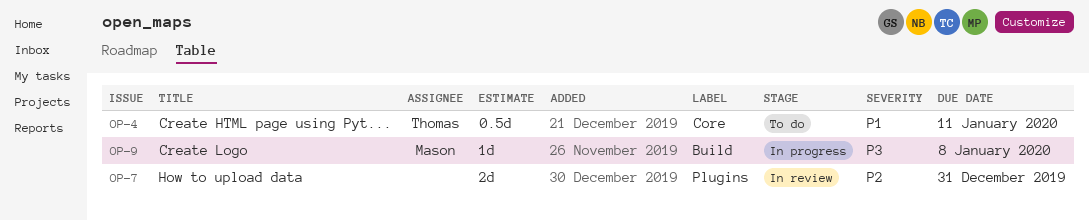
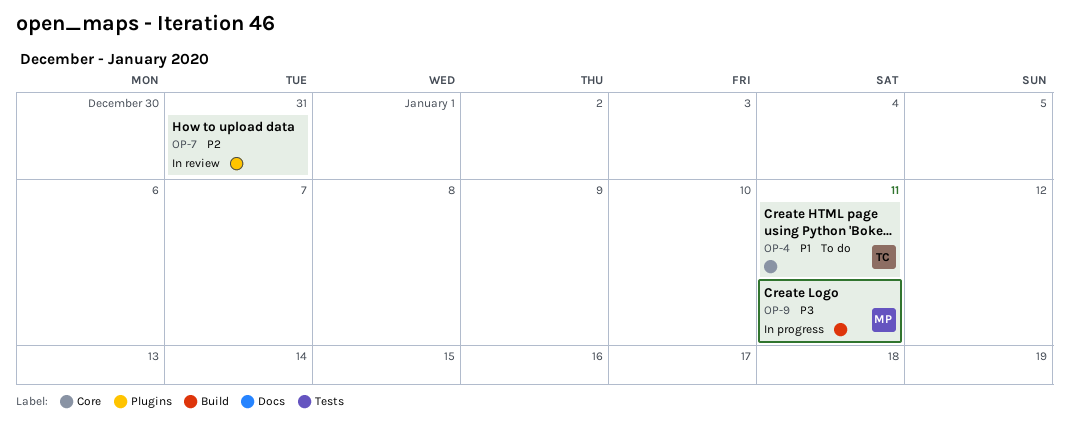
OP-9, due: Jan 8 -> Jan 11

